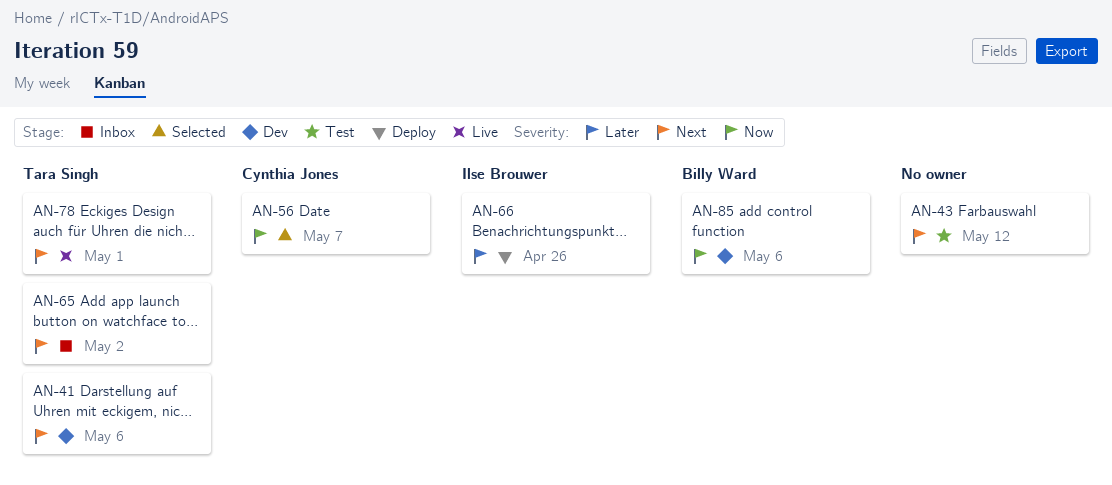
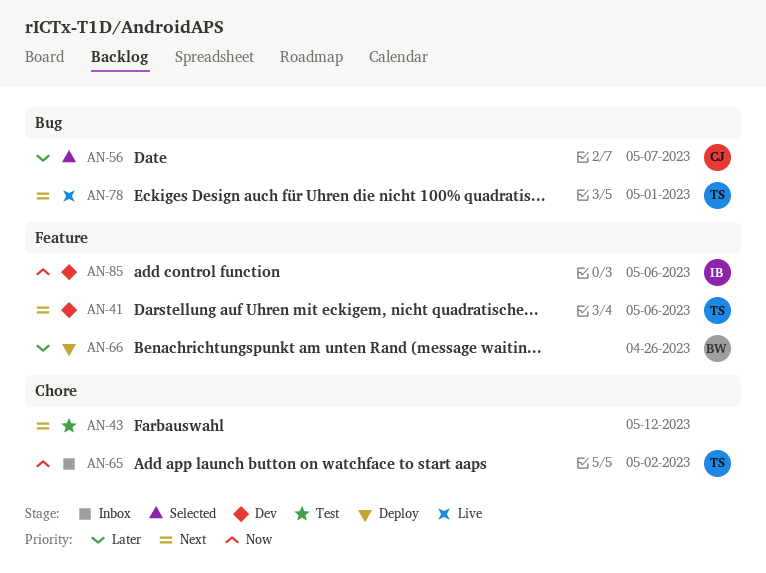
AN-56, priority: Now -> Later
AN-65, priority: Next -> Now
AN-66, owner: Ilse Brouwer -> Billy Ward
AN-85, owner: Billy Ward -> Ilse Brouwer

